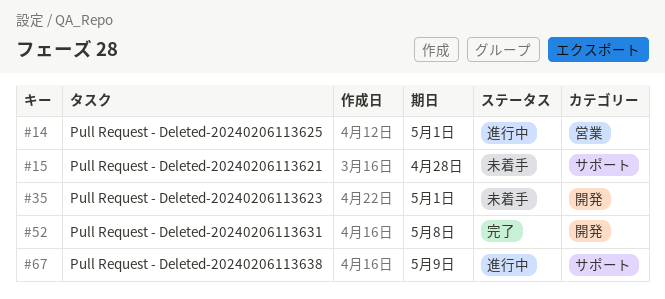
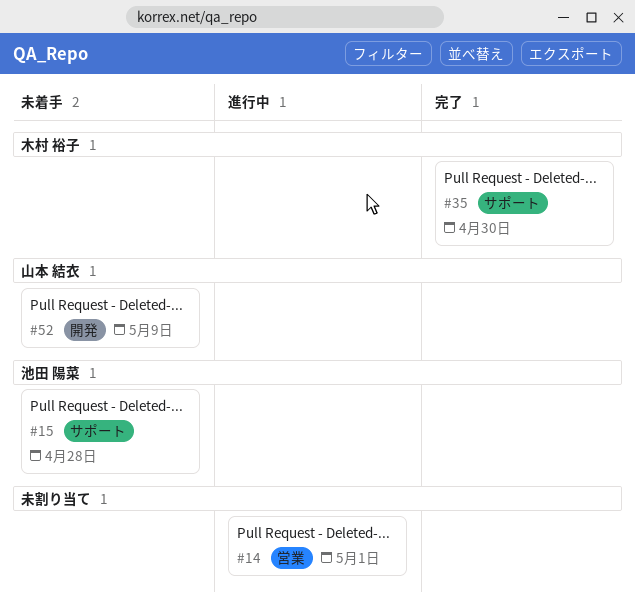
#35, status: 未着手 -> 完了
#35, label: 開発 -> サポート
#35, due: May 1 -> Apr 30
#52, status: 完了 -> 未着手
#52, due: May 8 -> May 9
#67: present -> none

